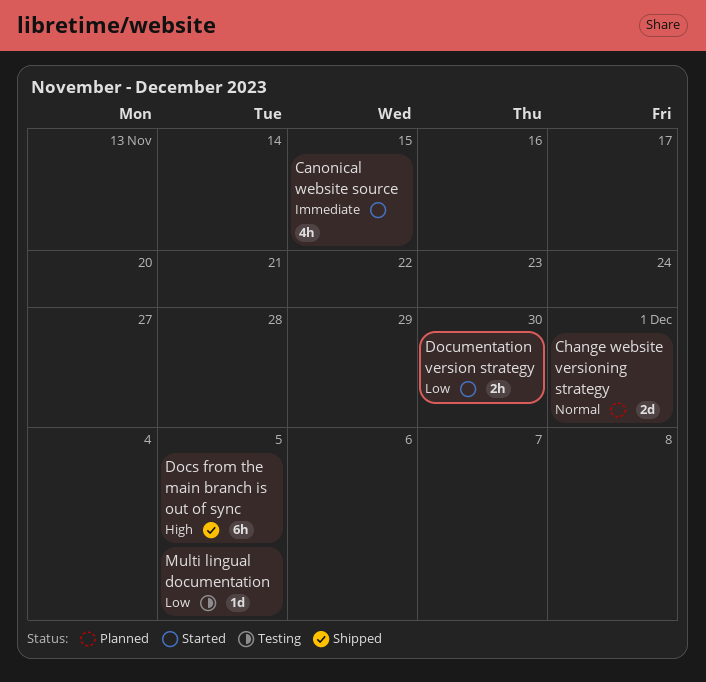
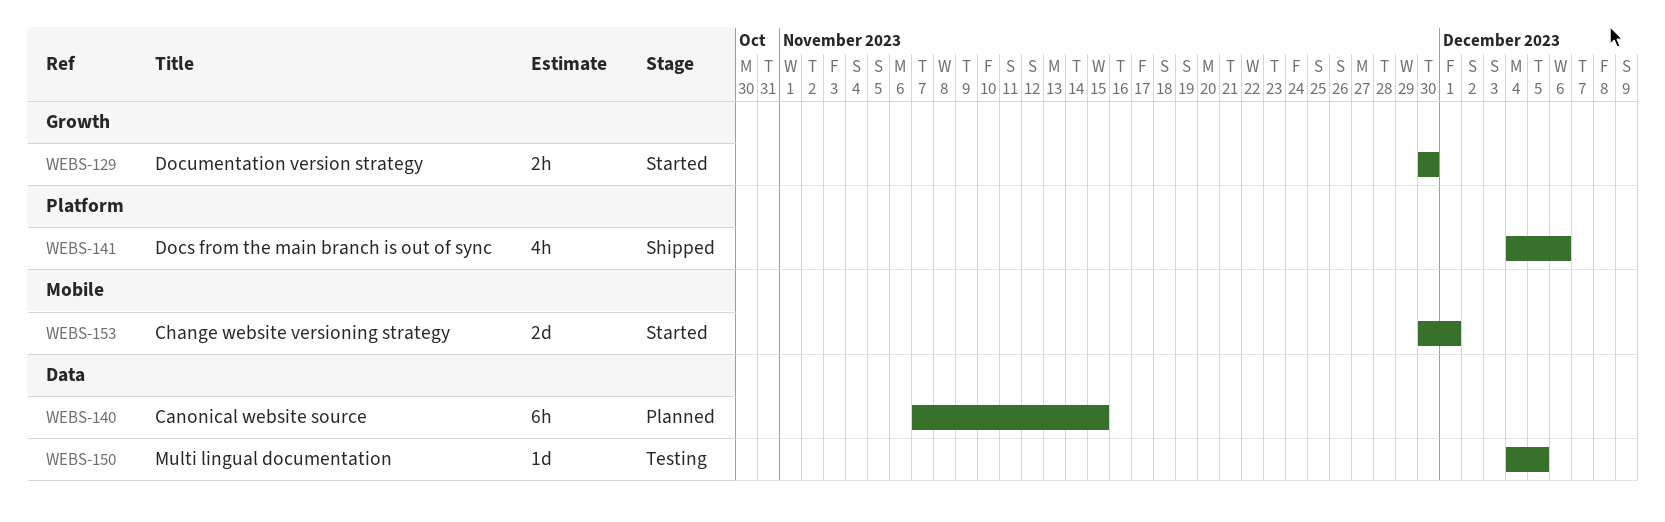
Canonical website source, status: Started -> Planned
Canonical website source, estimate: 4h -> 6h
Change website versioning strategy, status: Planned -> Started
Docs from the main branch is out of sync, estimate: 6h -> 4h
Docs from the main branch is out of sync, due: Dec 5 -> Dec 6

